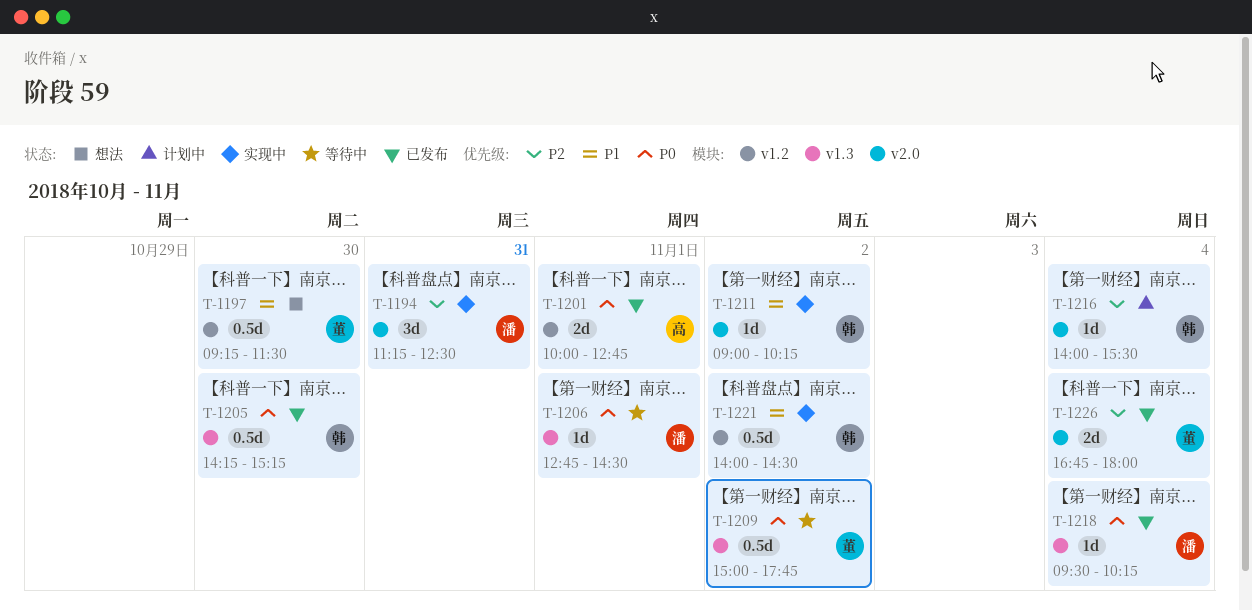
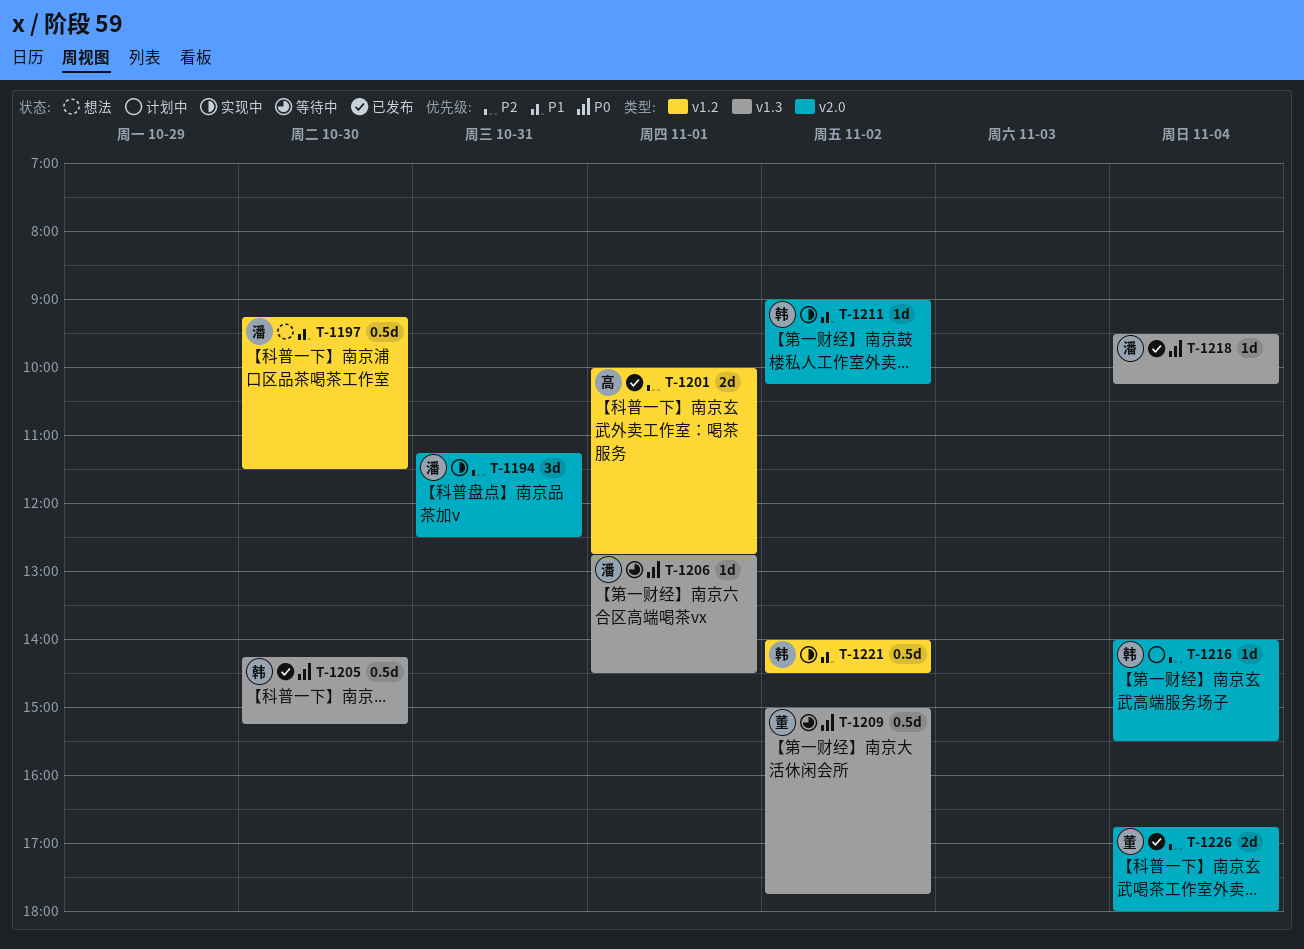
T-1197, owner: 董 -> 潘
T-1201, priority: P0 -> P2

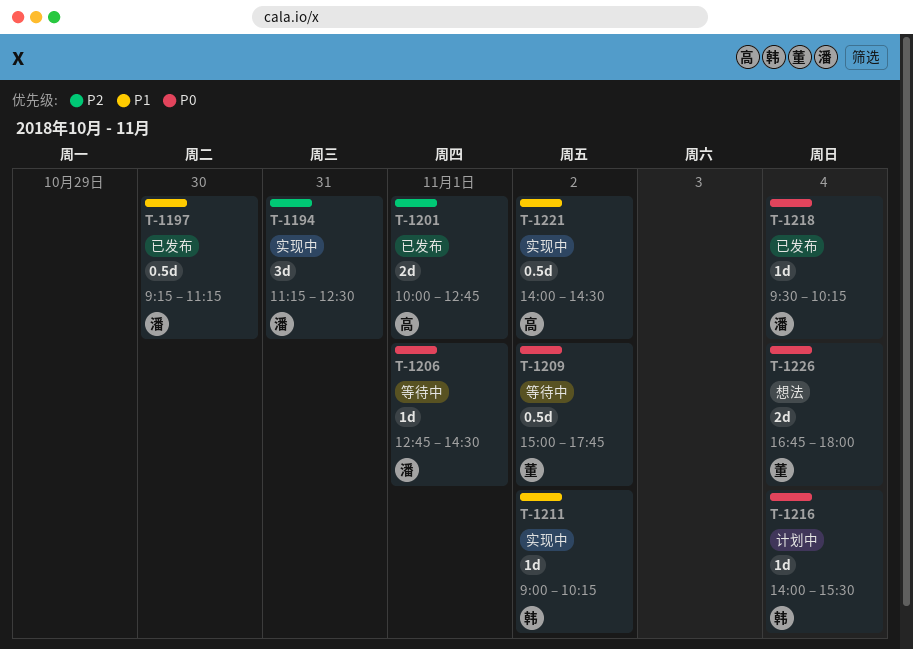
T-1197, status: 想法 -> 已发布
T-1197, ends: 11:30 -> 11:15
T-1205: present -> none
T-1216, priority: P2 -> P0
T-1221, owner: 韩 -> 高
T-1226, status: 已发布 -> 想法
T-1226, priority: P2 -> P0

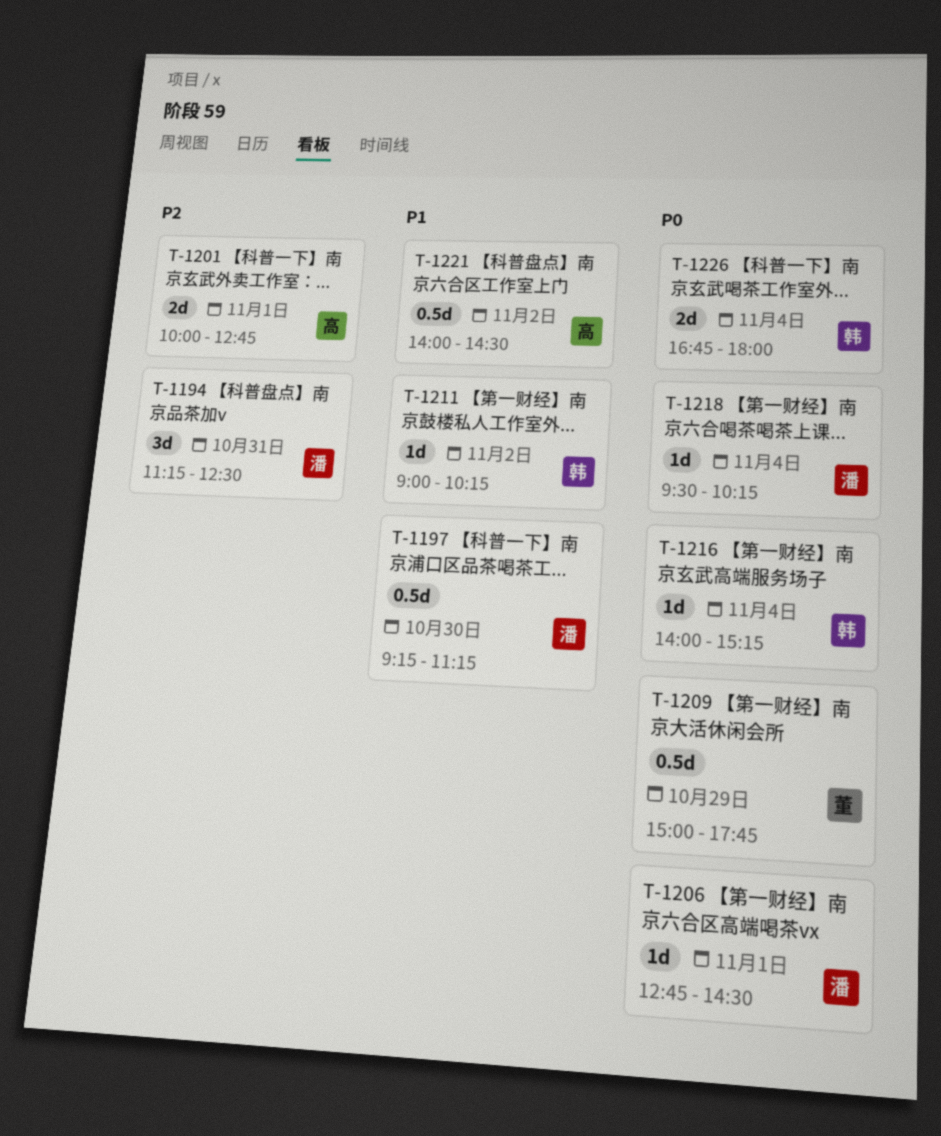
T-1209, day: Nov 2 -> Oct 29
T-1216, ends: 15:30 -> 15:15
T-1226, owner: 董 -> 韩

